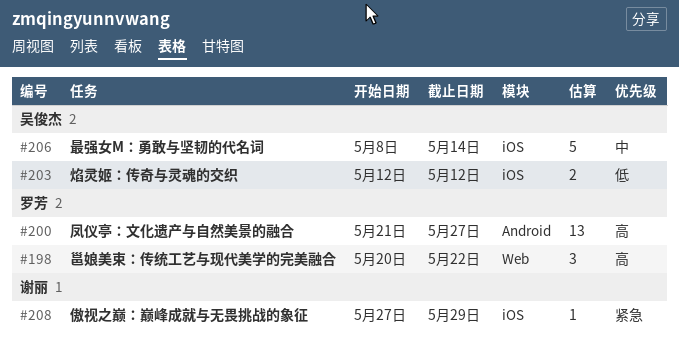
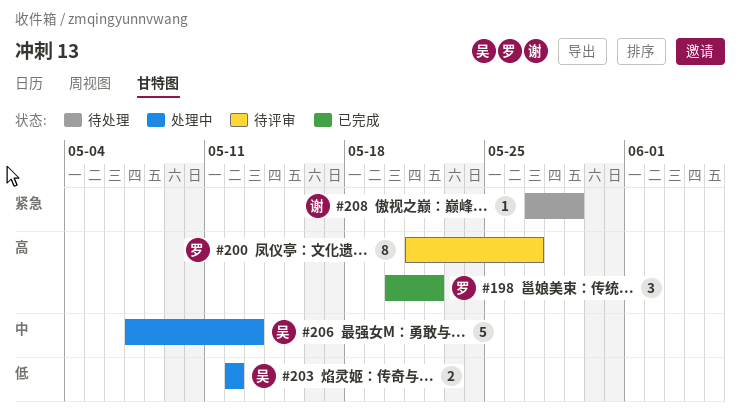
#200, estimate: 13 -> 8
#206, start: May 8 -> May 7
#206, due: May 14 -> May 13

